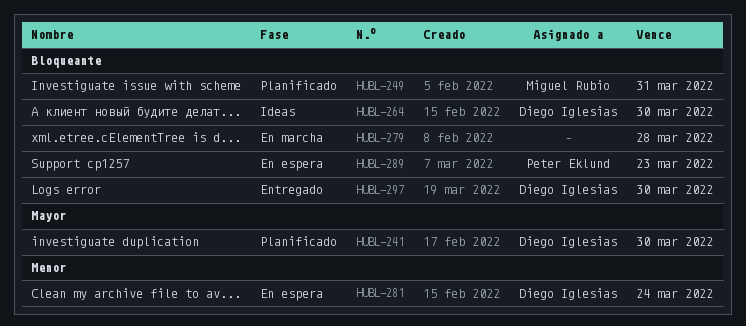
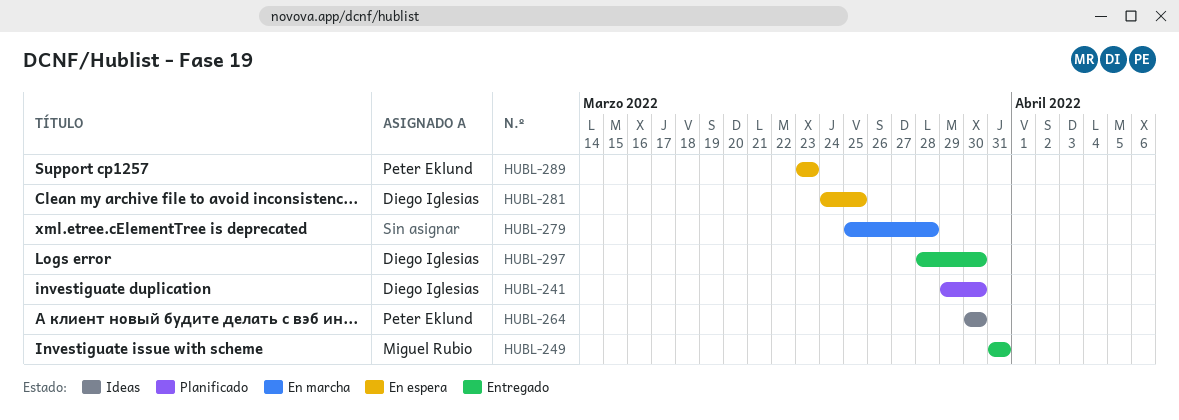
HUBL-249, status: Planificado -> Entregado
HUBL-264, owner: Diego Iglesias -> Peter Eklund
HUBL-281, due: Mar 24 -> Mar 25

